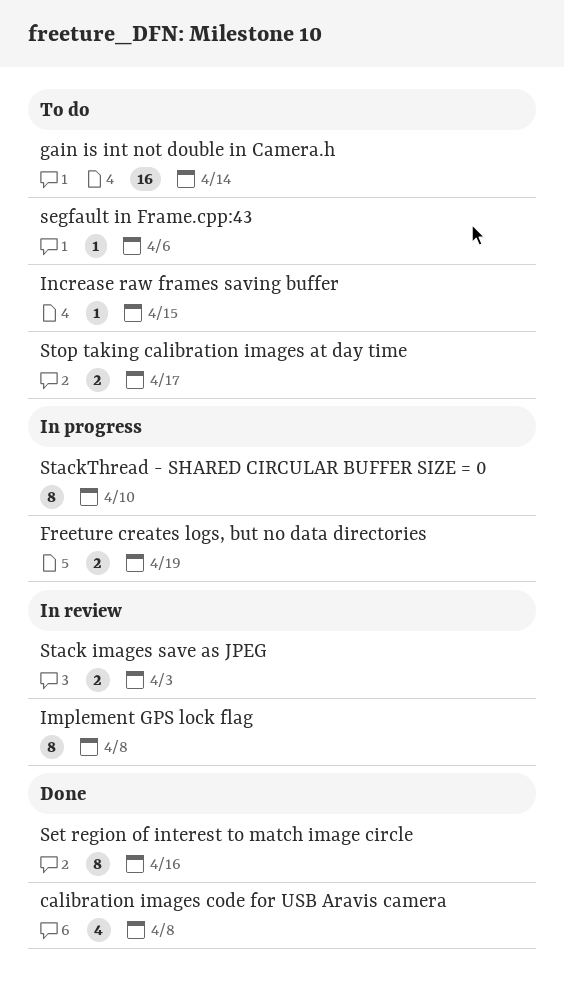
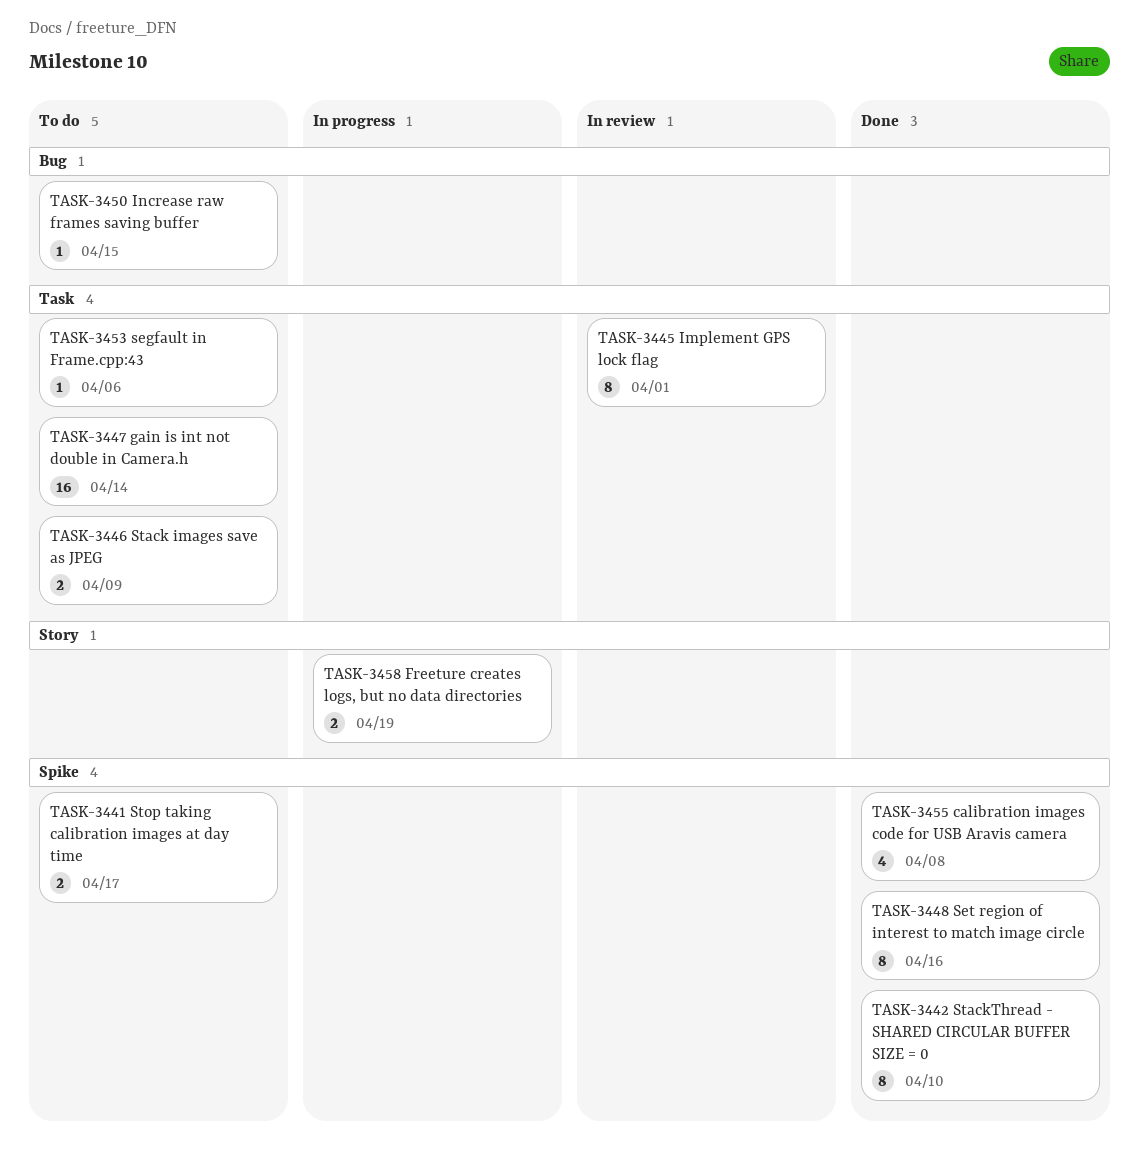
Implement GPS lock flag, due: Apr 8 -> Apr 1
Stack images save as JPEG, status: In review -> To do
Stack images save as JPEG, due: Apr 3 -> Apr 9
StackThread - SHARED CIRCULAR BUFFER SIZE = 0, status: In progress -> Done

